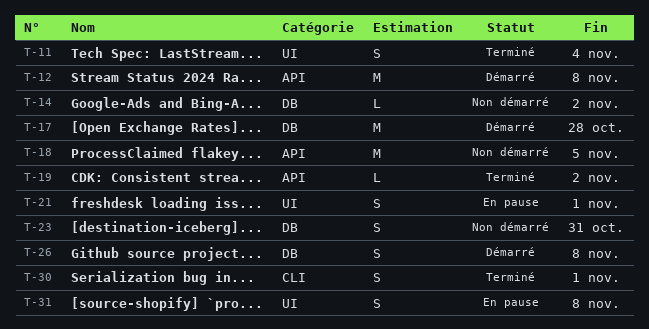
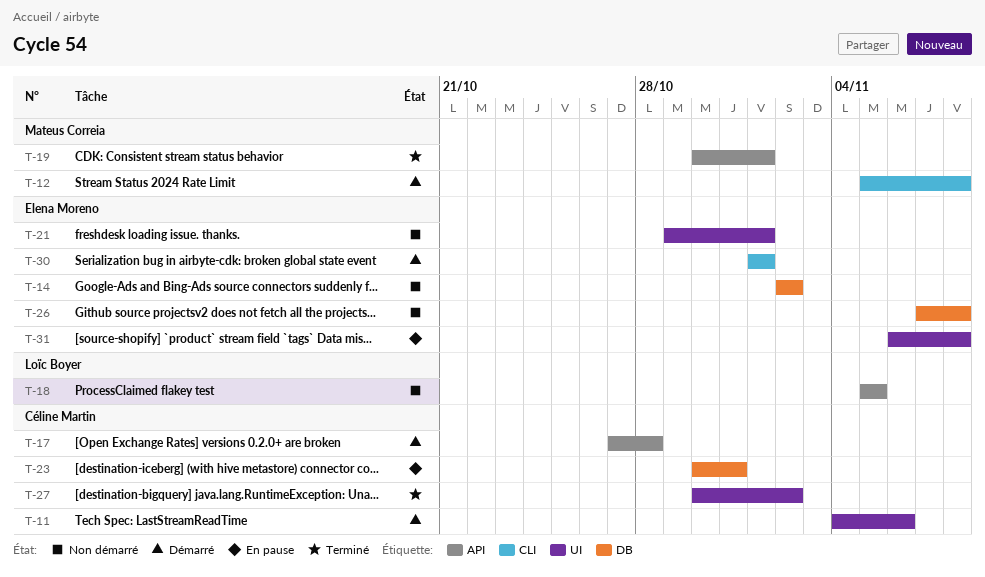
T-11, status: Terminé -> Démarré
T-11, due: Nov 4 -> Nov 6
T-12, label: API -> CLI
T-17, label: DB -> API
T-19, due: Nov 2 -> Nov 1
T-21, status: En pause -> Non démarré
T-23, status: Non démarré -> En pause
T-26, status: Démarré -> Non démarré
T-27: none -> present
T-30, status: Terminé -> Démarré

